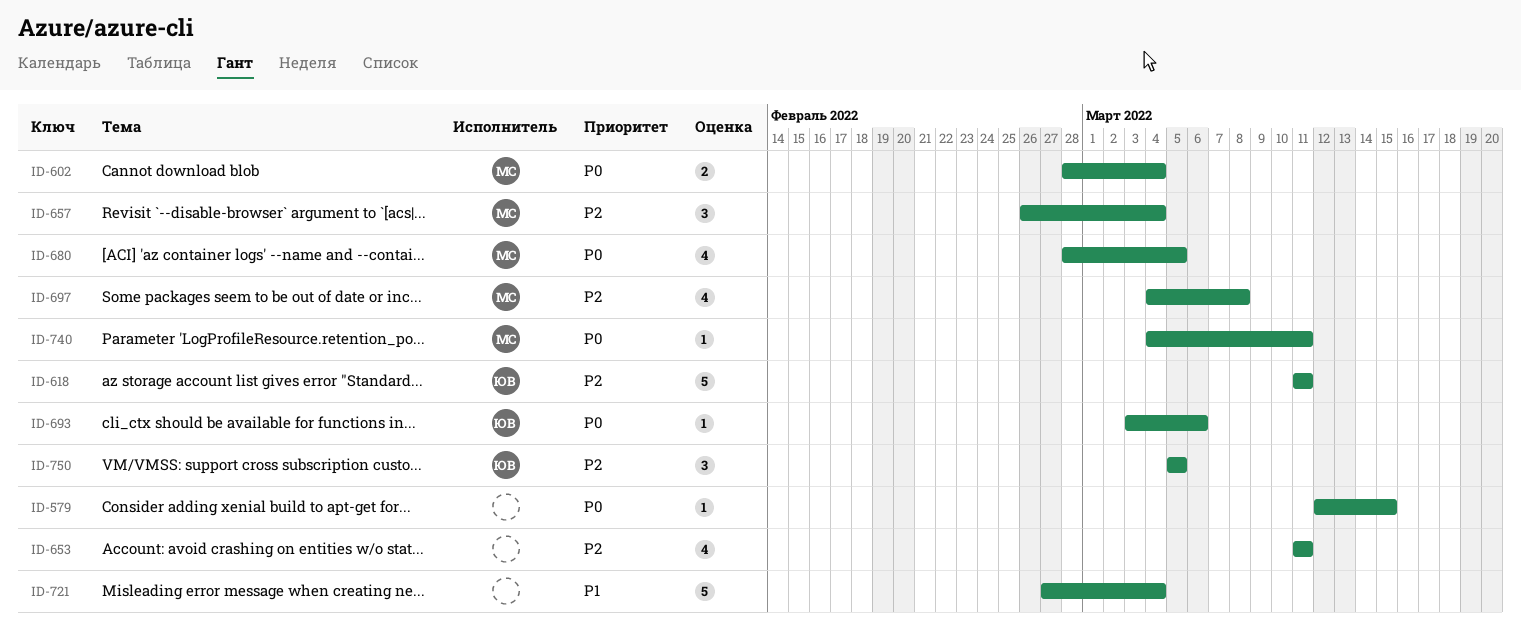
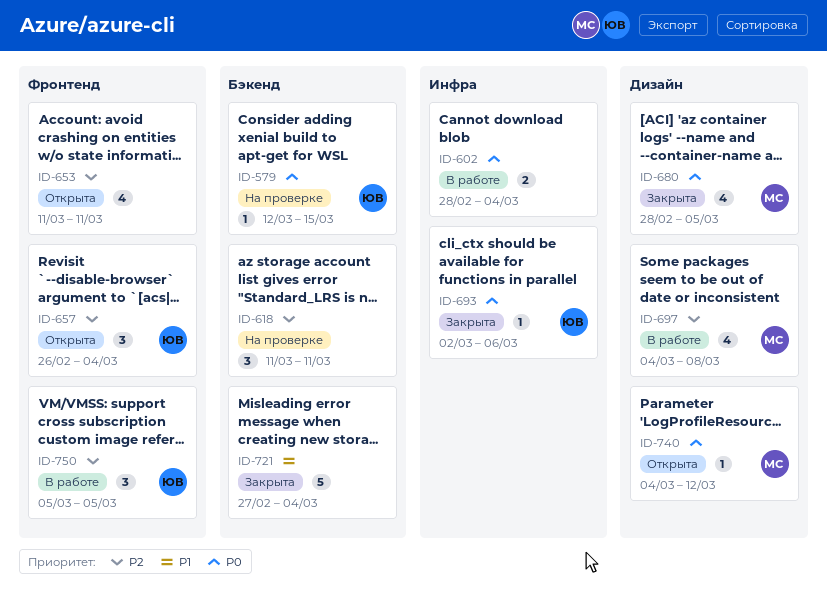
ID-579, owner: none -> ЮВ
ID-602, owner: МС -> none
ID-618, owner: ЮВ -> none
ID-618, estimate: 5 -> 3
ID-657, owner: МС -> ЮВ
ID-693, start: Mar 3 -> Mar 2
ID-740, due: Mar 11 -> Mar 12

